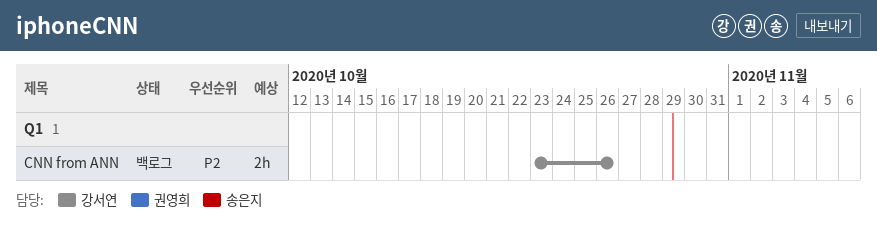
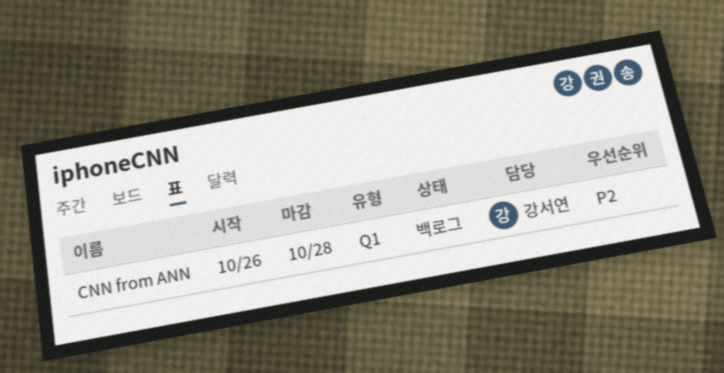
CNN from ANN, start: Oct 23 -> Oct 26
CNN from ANN, due: Oct 26 -> Oct 28

